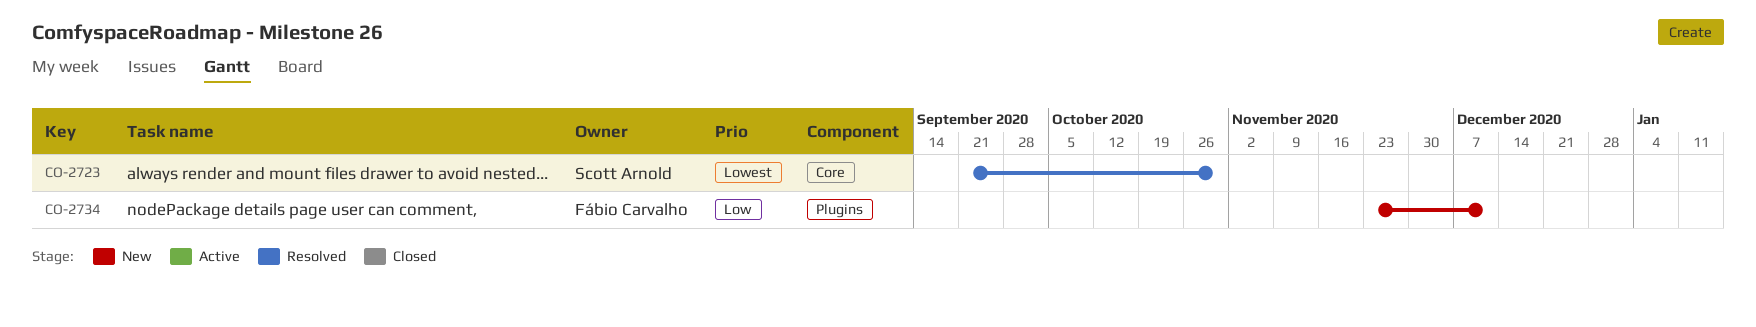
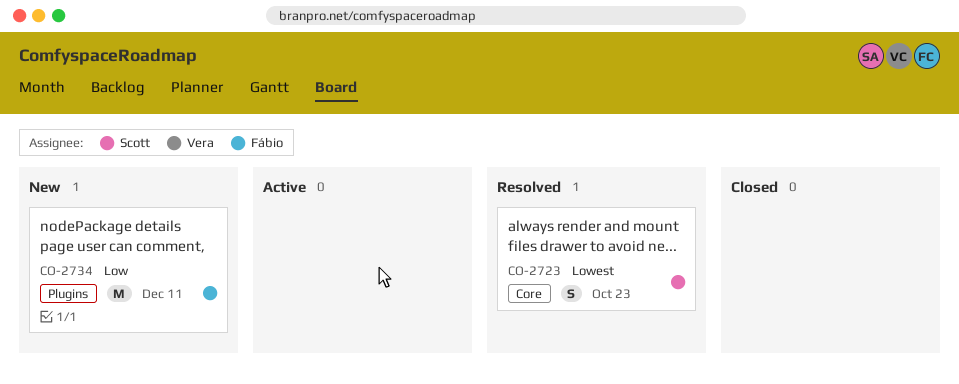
CO-2723, due: Oct 30 -> Oct 23

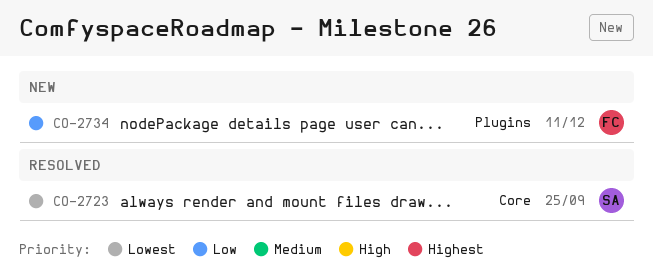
CO-2723, due: Oct 23 -> Sep 25

